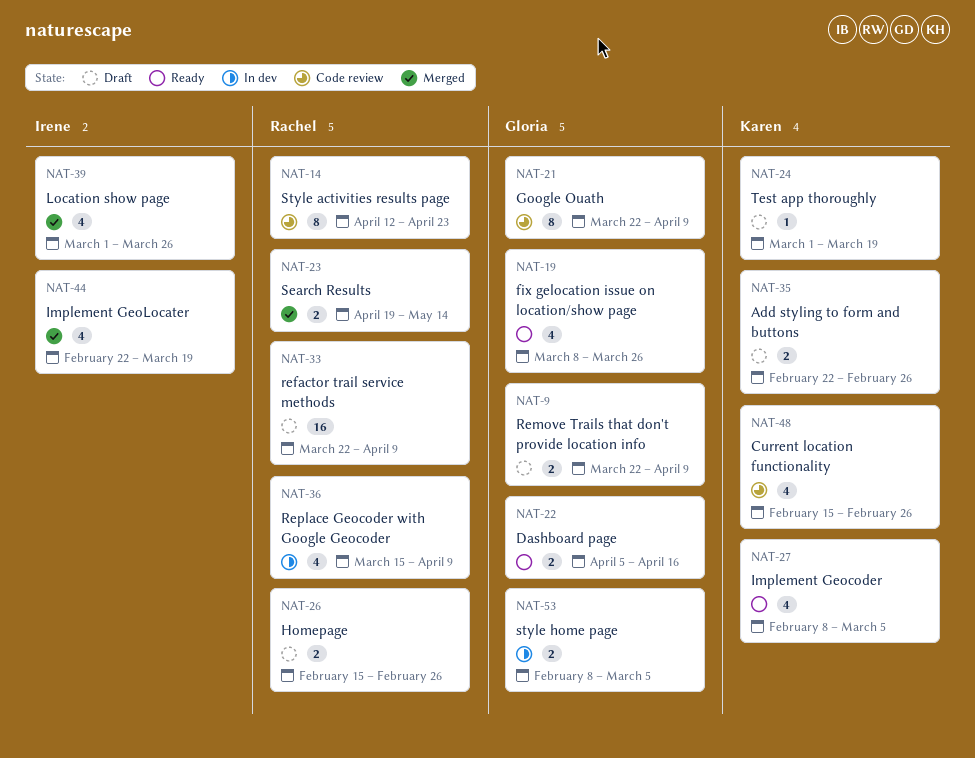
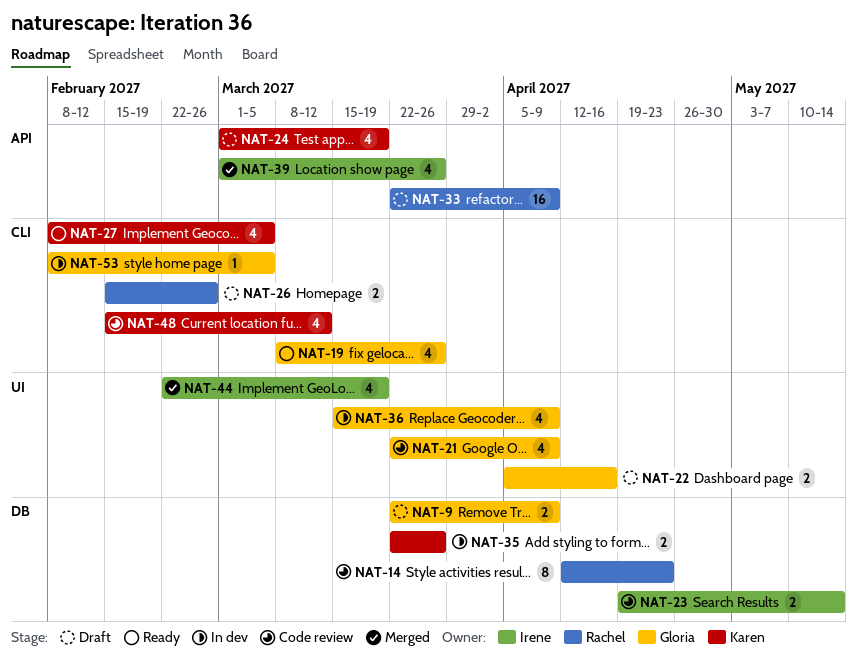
NAT-21, estimate: 8 -> 4
NAT-22, status: Ready -> Draft
NAT-23, status: Merged -> Code review
NAT-23, owner: Rachel -> Irene
NAT-24, estimate: 1 -> 4
NAT-35, status: Draft -> In dev
NAT-35, start: Feb 22 -> Mar 22
NAT-35, due: Feb 26 -> Mar 26
NAT-36, owner: Rachel -> Gloria
NAT-48, due: Feb 26 -> Mar 12
NAT-53, estimate: 2 -> 1

